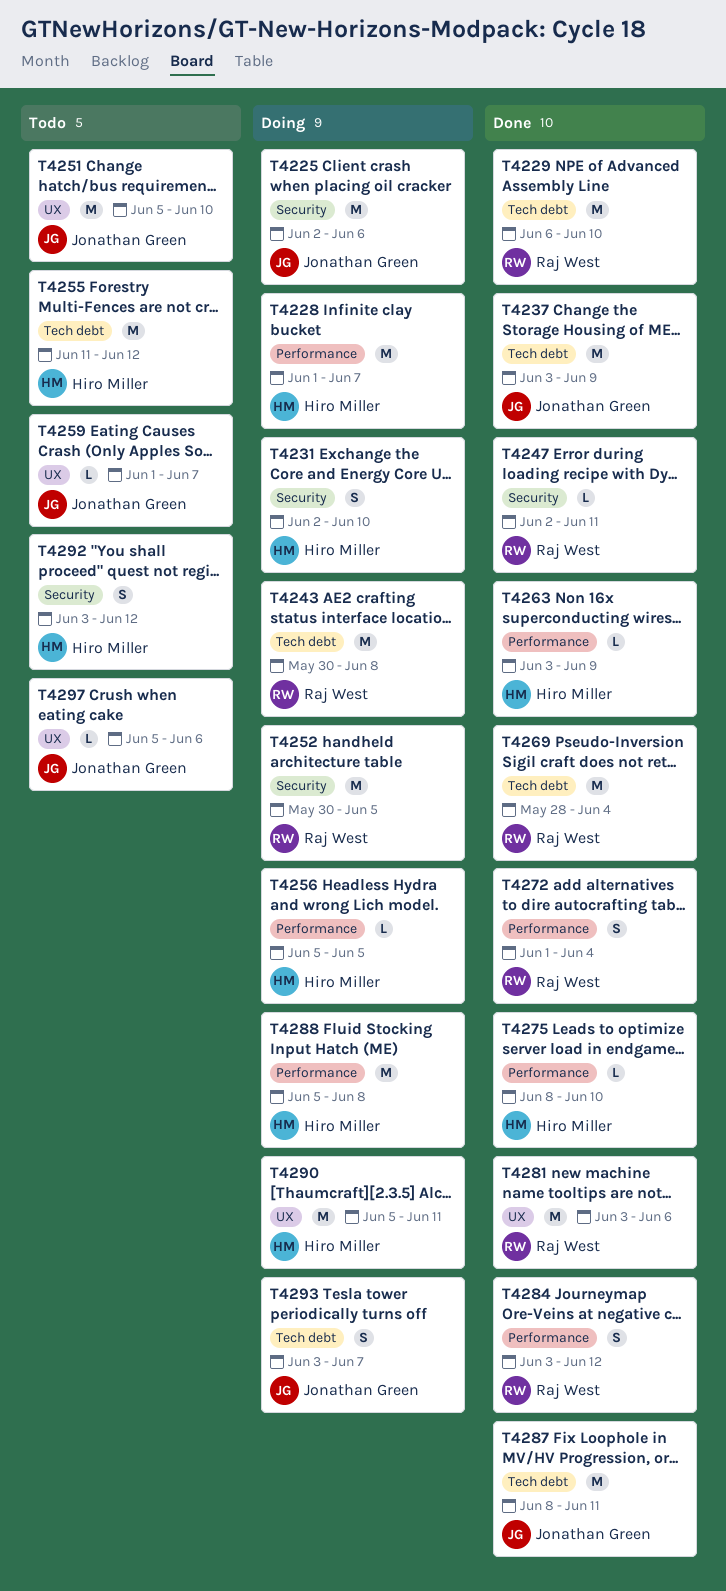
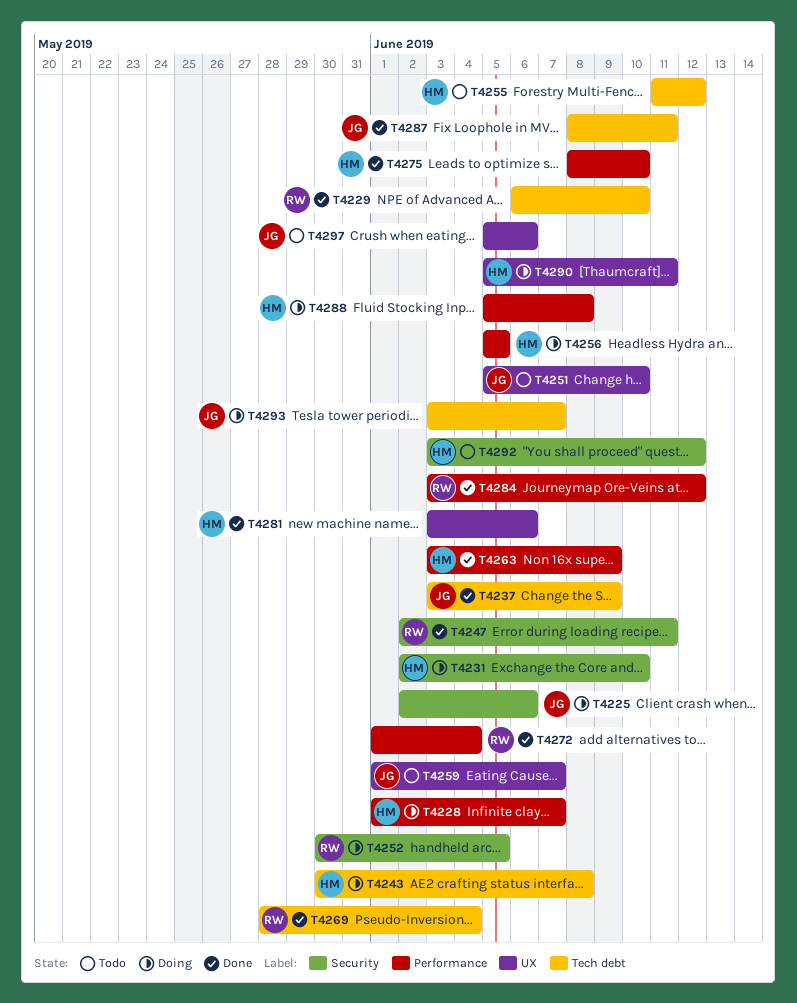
T4243, owner: Raj West -> Hiro Miller
T4281, owner: Raj West -> Hiro Miller

